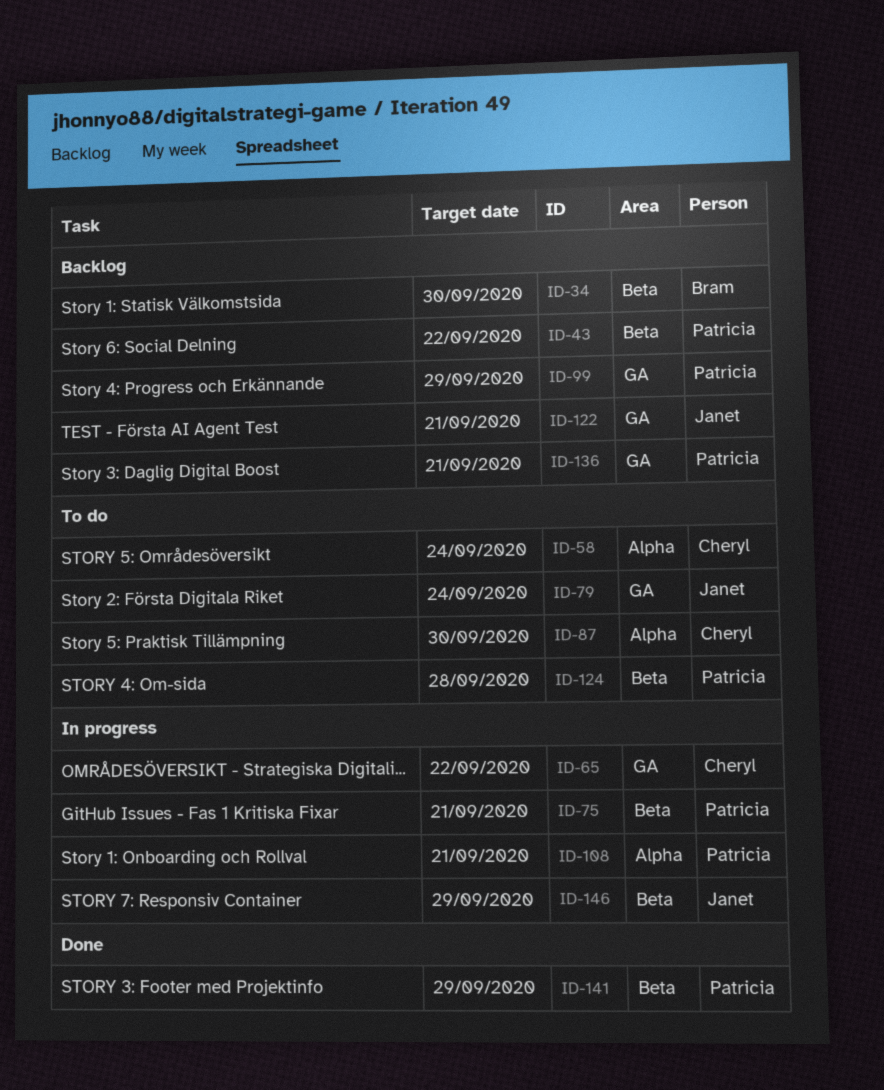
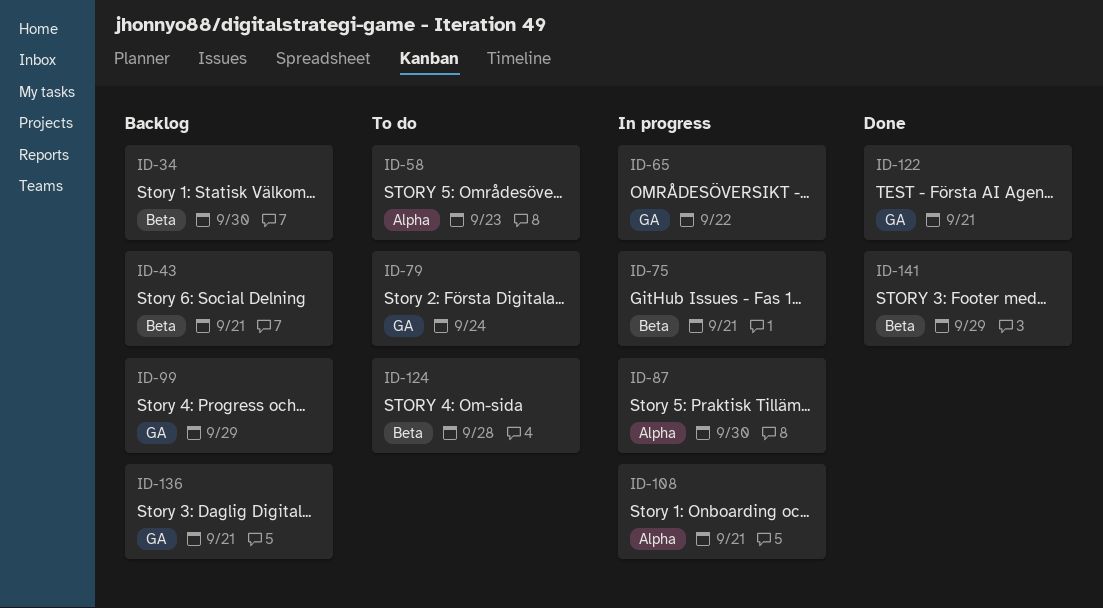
ID-43, due: Sep 22 -> Sep 21
ID-58, due: Sep 24 -> Sep 23
ID-87, status: To do -> In progress
ID-122, status: Backlog -> Done
ID-146: present -> none

